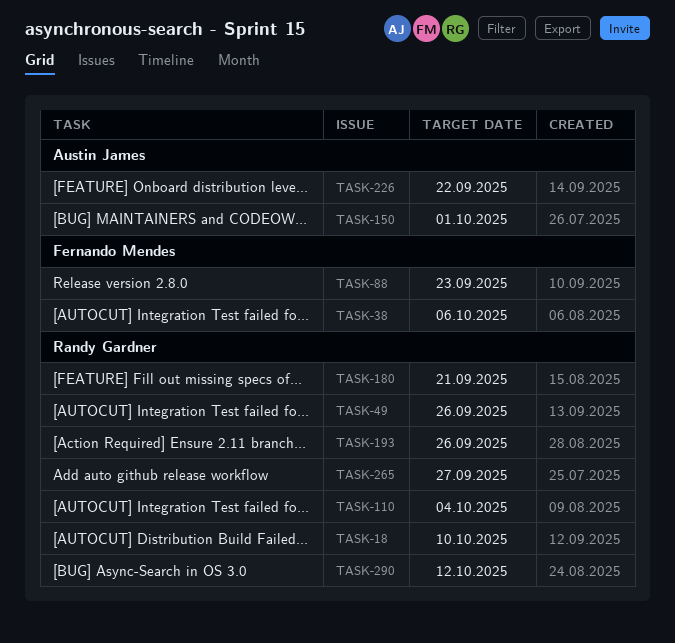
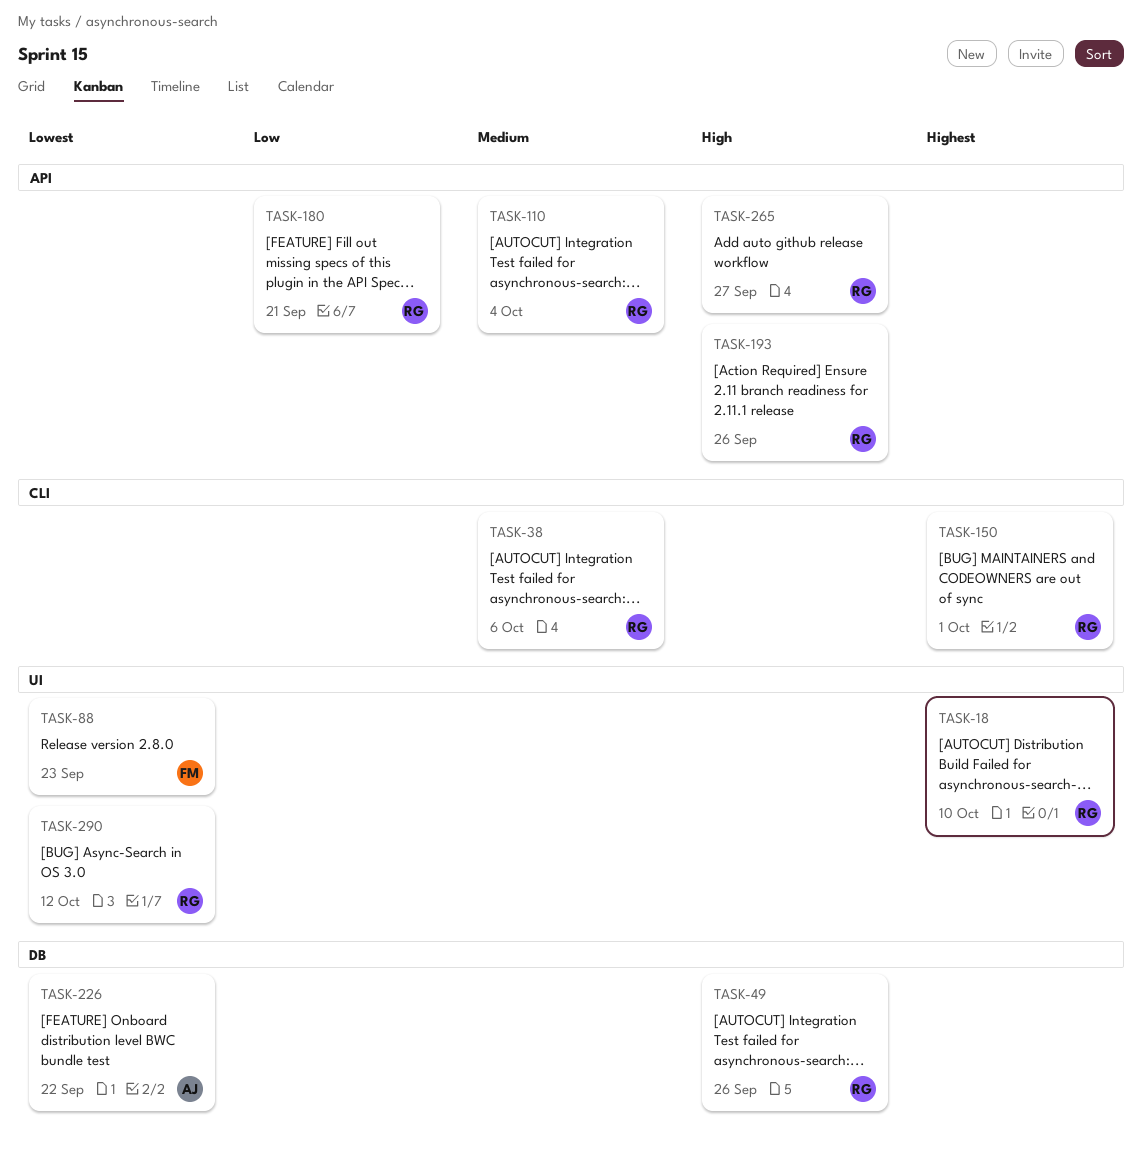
TASK-38, owner: Fernando Mendes -> Randy Gardner
TASK-150, owner: Austin James -> Randy Gardner

